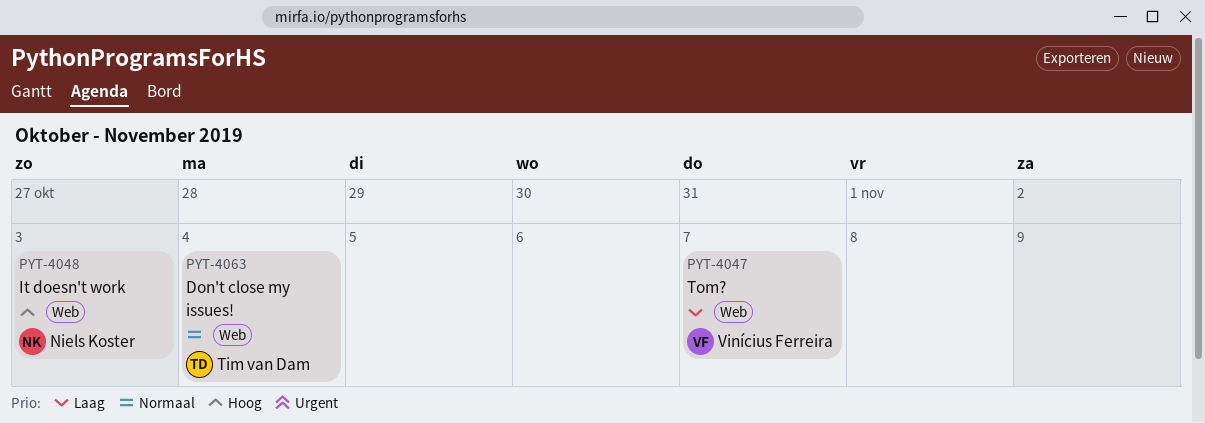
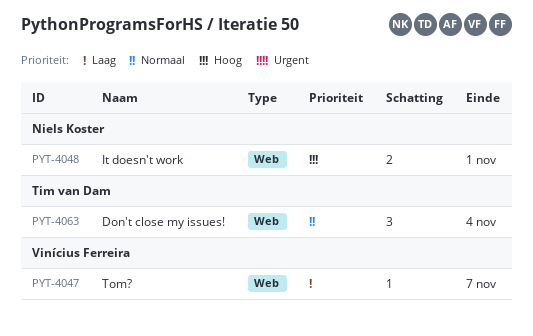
PYT-4048, due: Nov 3 -> Nov 1

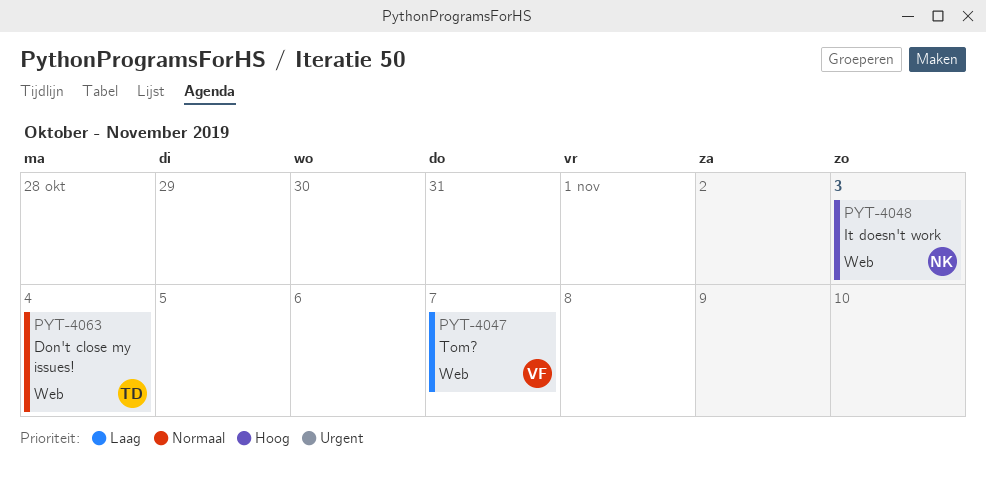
PYT-4048, due: Nov 1 -> Nov 3

